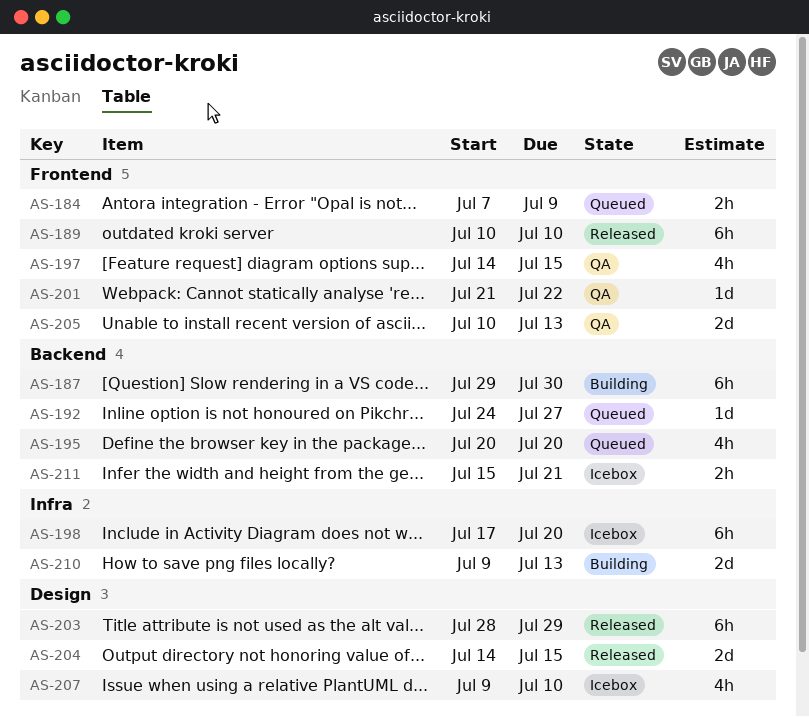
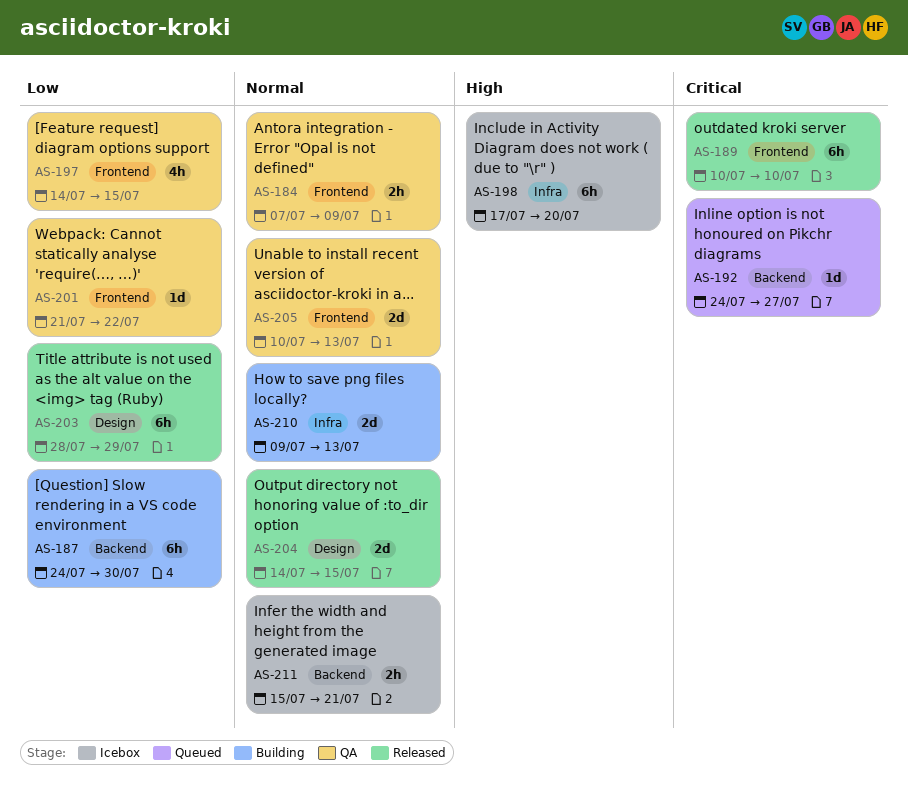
AS-184, status: Queued -> QA
AS-187, start: Jul 29 -> Jul 24
AS-195: present -> none
AS-207: present -> none

